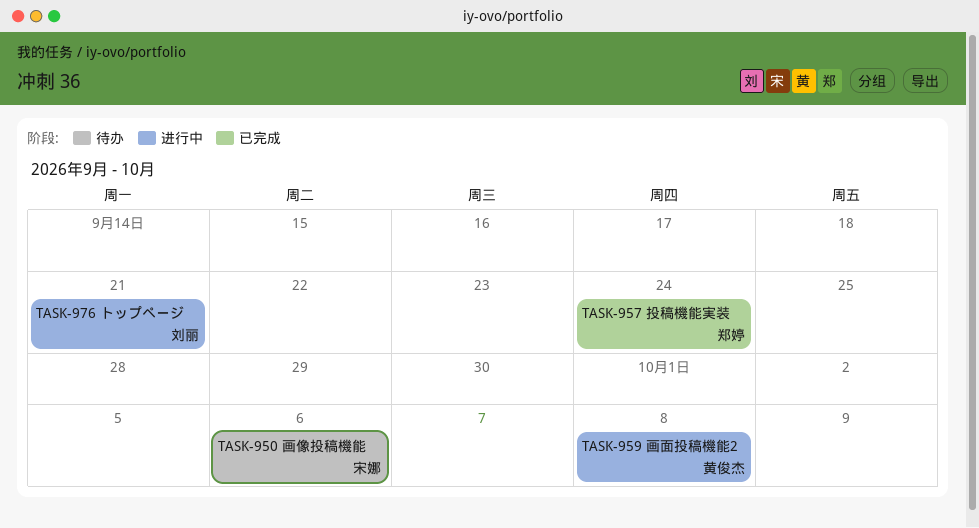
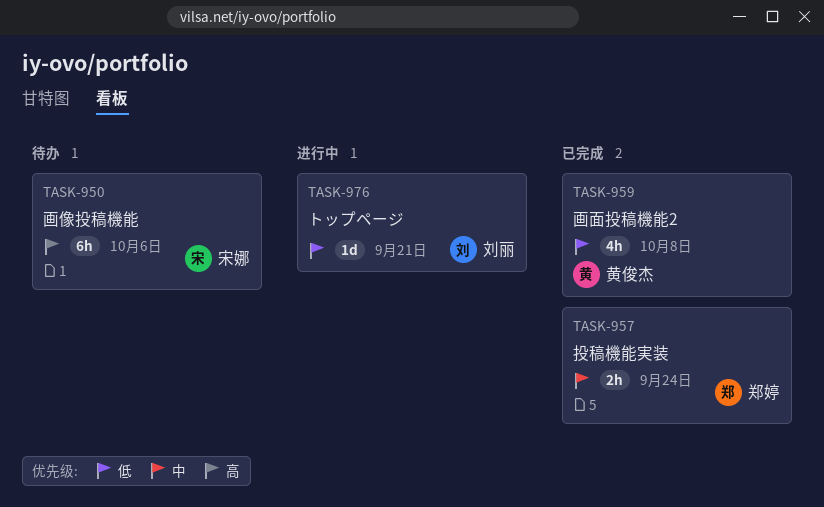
TASK-959, status: 进行中 -> 已完成

